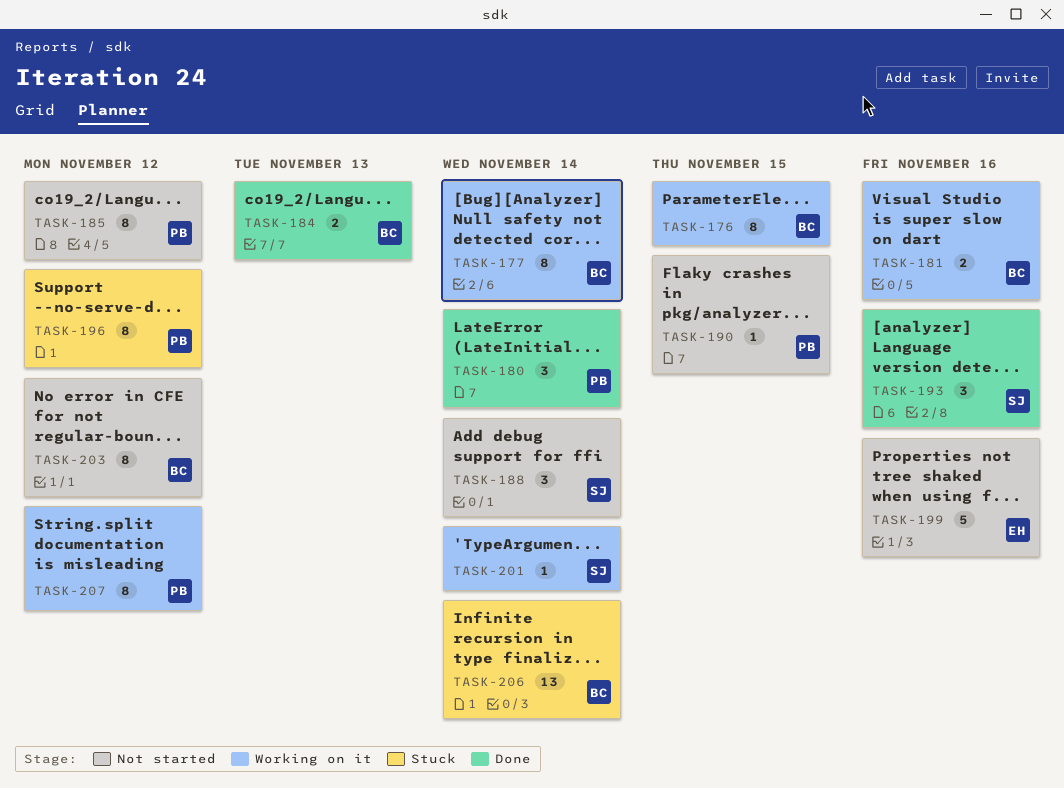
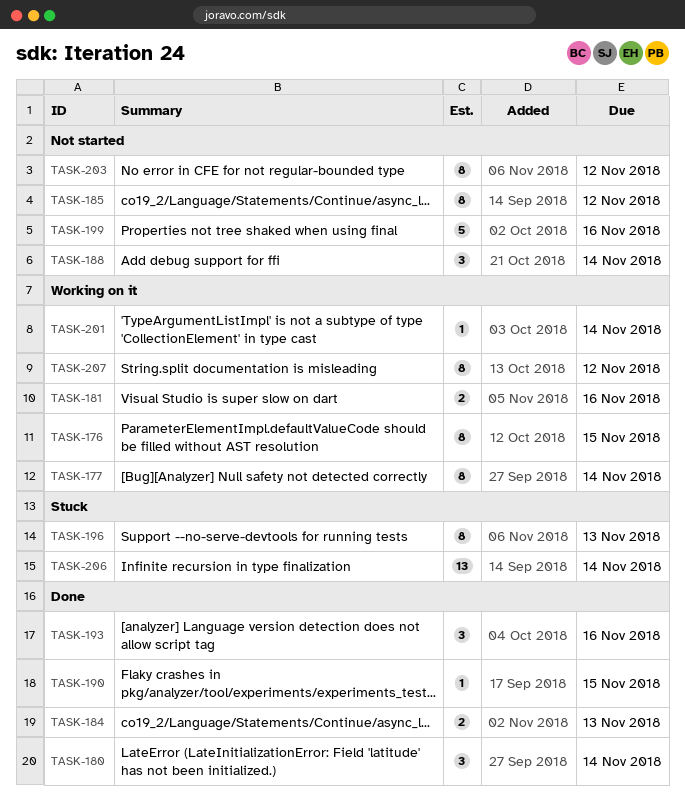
TASK-190, status: Not started -> Done
TASK-196, due: Nov 12 -> Nov 13

